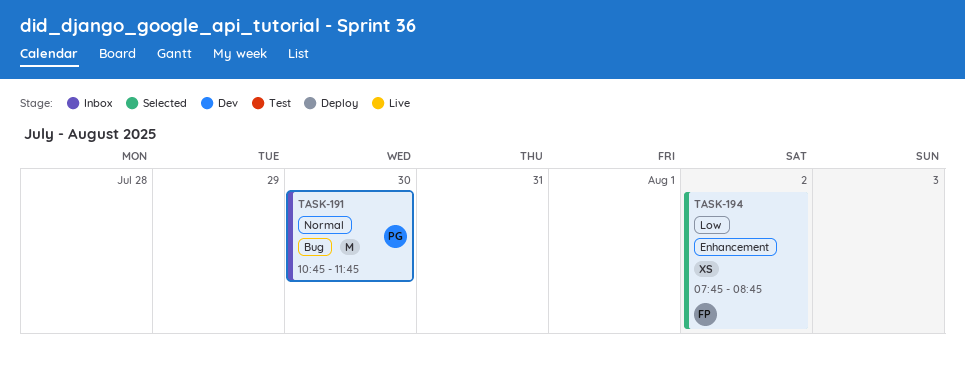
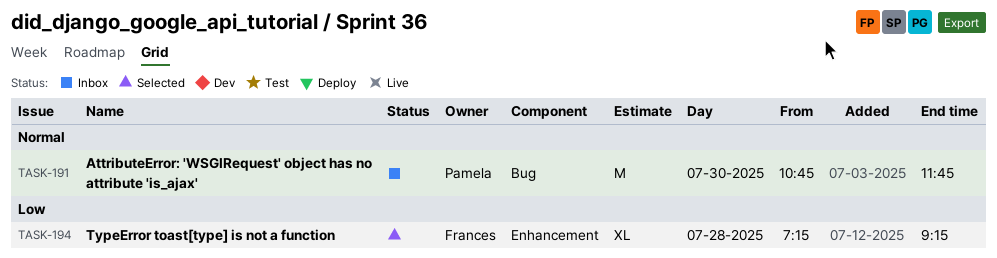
TASK-194, estimate: XS -> XL
TASK-194, day: Aug 2 -> Jul 28
TASK-194, begins: 07:45 -> 07:15
TASK-194, ends: 08:45 -> 09:15

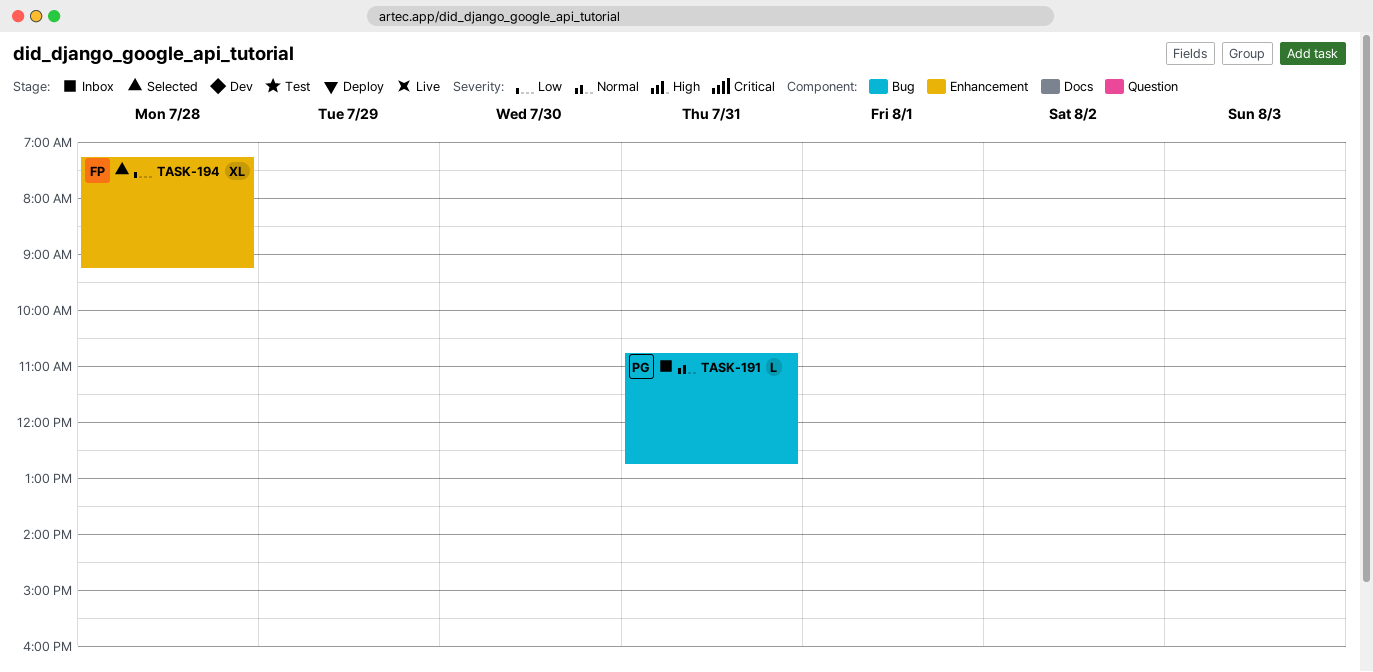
TASK-191, estimate: M -> L
TASK-191, day: Jul 30 -> Jul 31
TASK-191, ends: 11:45 -> 12:45

